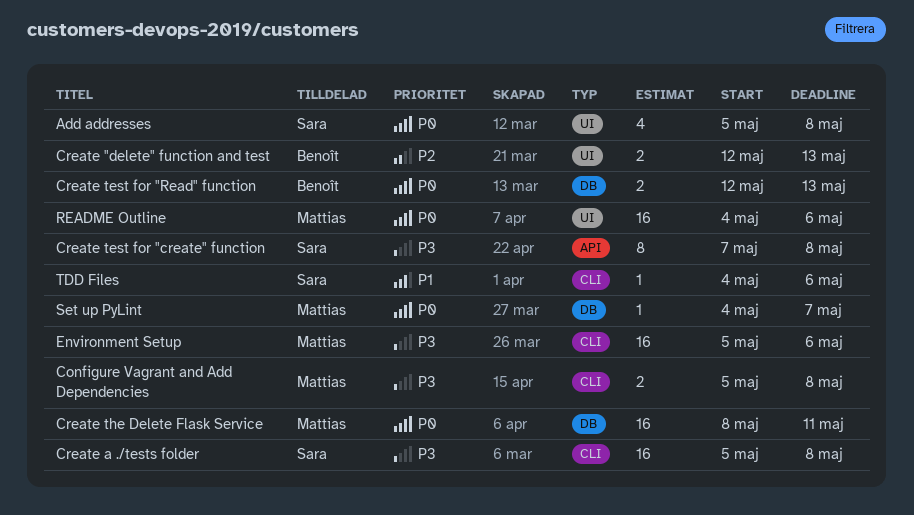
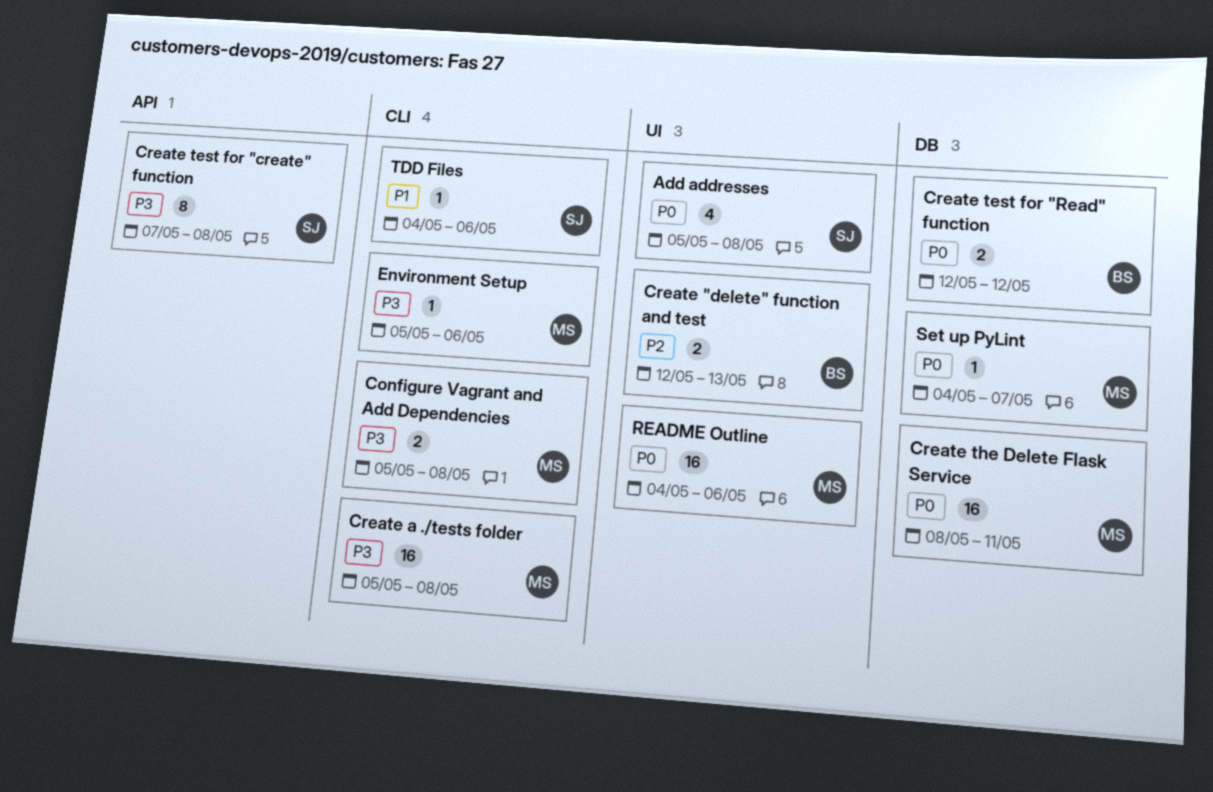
Create a ./tests folder, owner: Sara -> Mattias
Create test for "Read" function, due: May 13 -> May 12
Environment Setup, estimate: 16 -> 1

